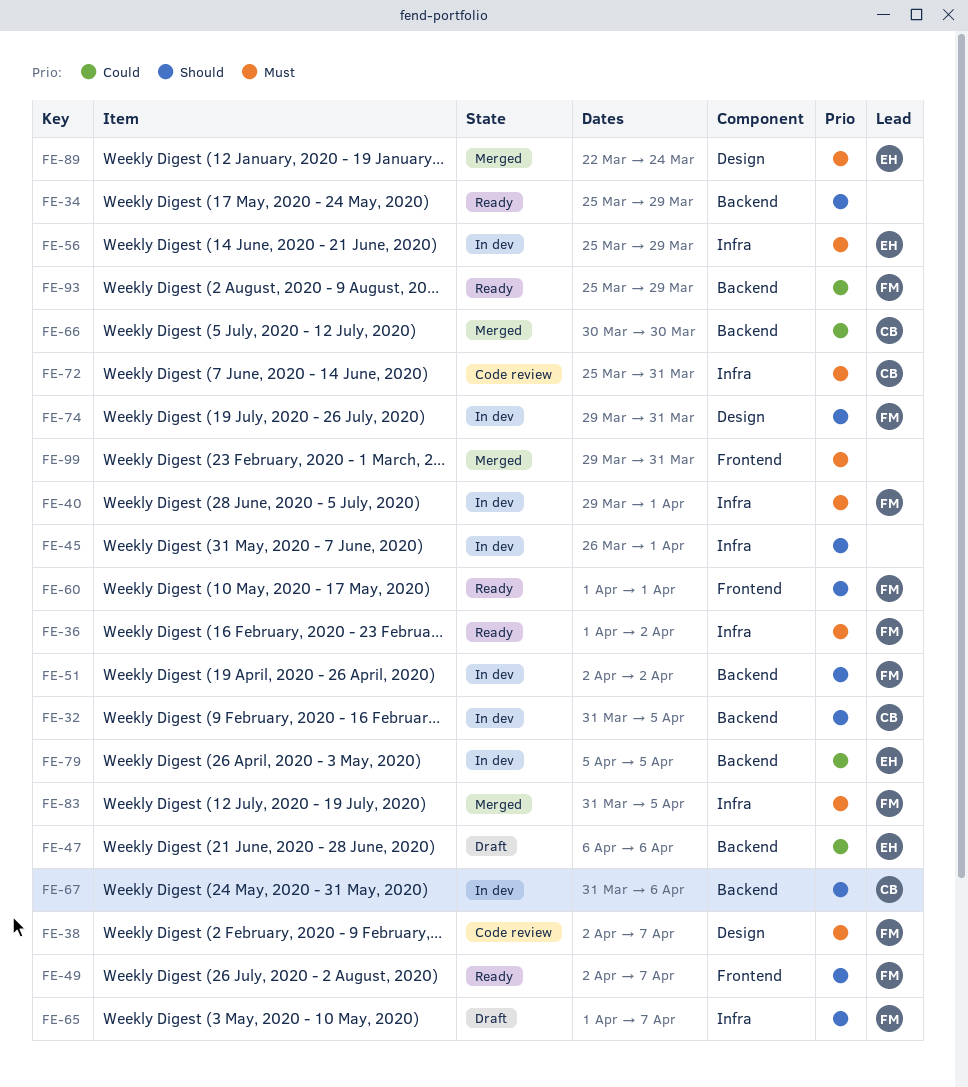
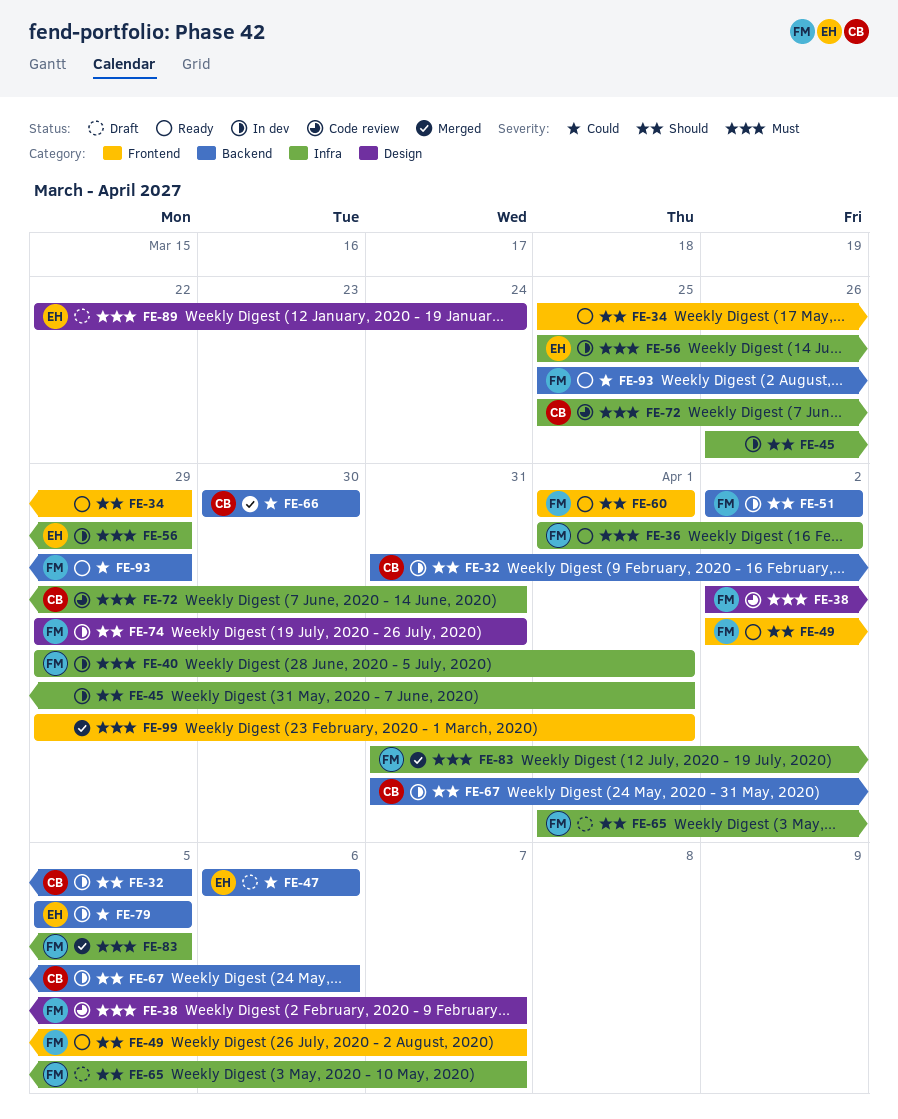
FE-34, label: Backend -> Frontend
FE-89, status: Merged -> Draft
FE-99, due: Mar 31 -> Apr 1

